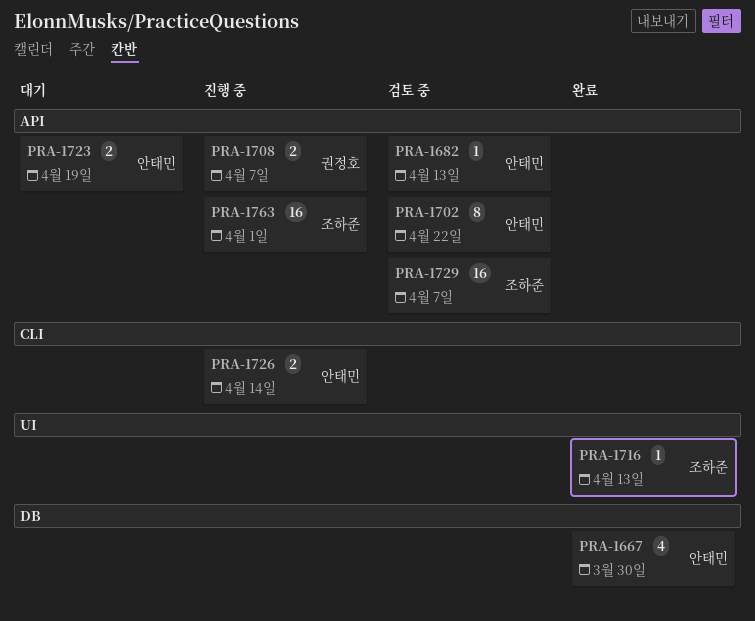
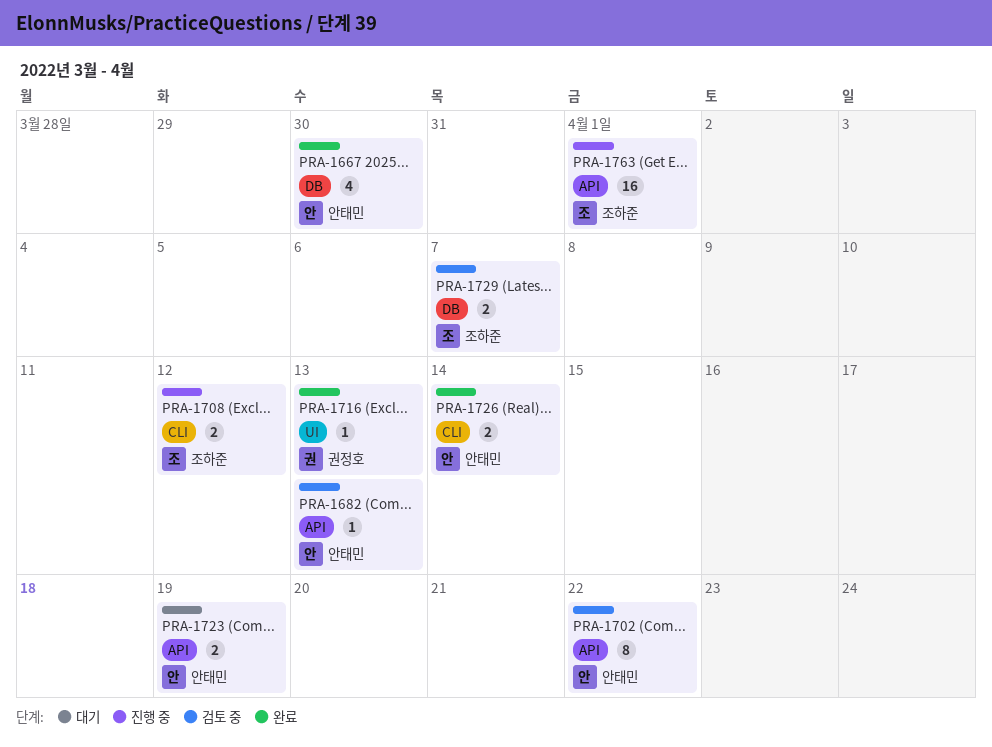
PRA-1708, owner: 권정호 -> 조하준
PRA-1708, label: API -> CLI
PRA-1708, due: Apr 7 -> Apr 12
PRA-1716, owner: 조하준 -> 권정호
PRA-1726, status: 진행 중 -> 완료
PRA-1729, label: API -> DB
PRA-1729, estimate: 16 -> 2

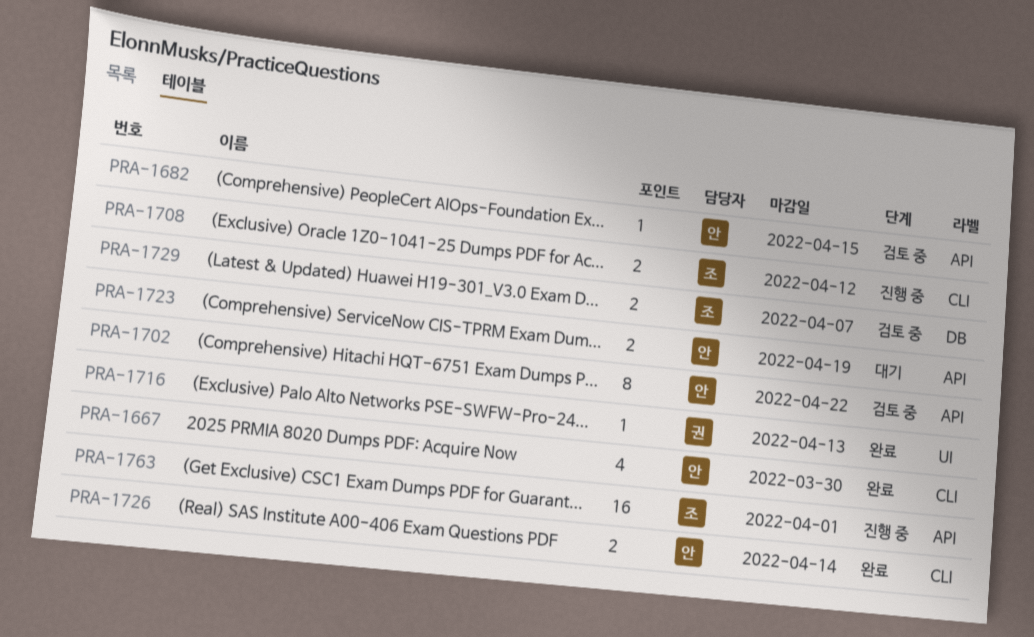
PRA-1667, label: DB -> CLI
PRA-1682, due: Apr 13 -> Apr 15

